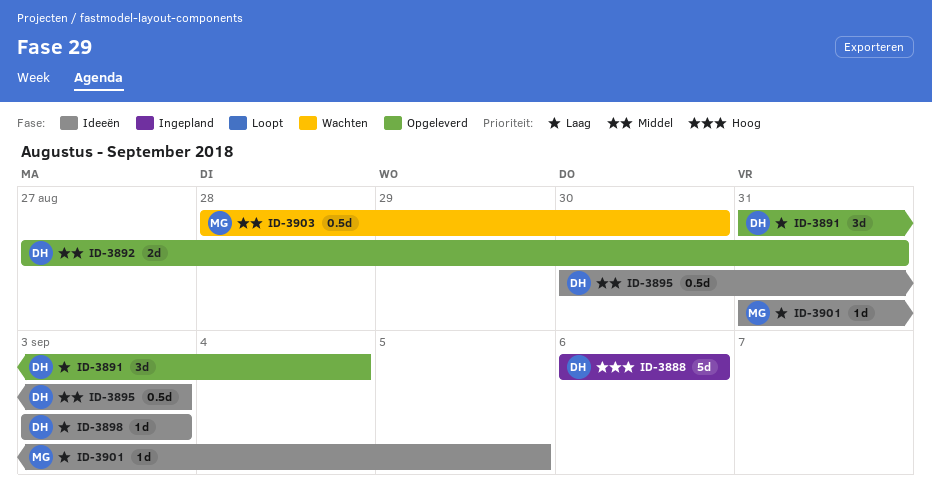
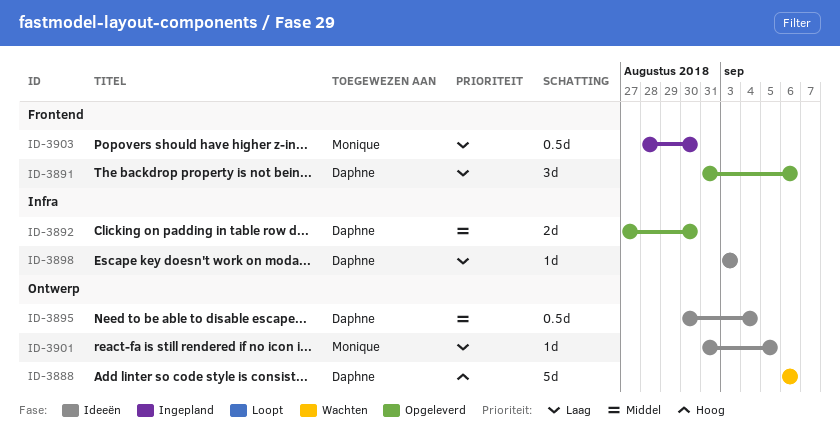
ID-3888, status: Ingepland -> Wachten
ID-3891, due: Sep 4 -> Sep 6
ID-3892, due: Aug 31 -> Aug 30
ID-3895, due: Sep 3 -> Sep 4
ID-3903, status: Wachten -> Ingepland
ID-3903, priority: Middel -> Laag

